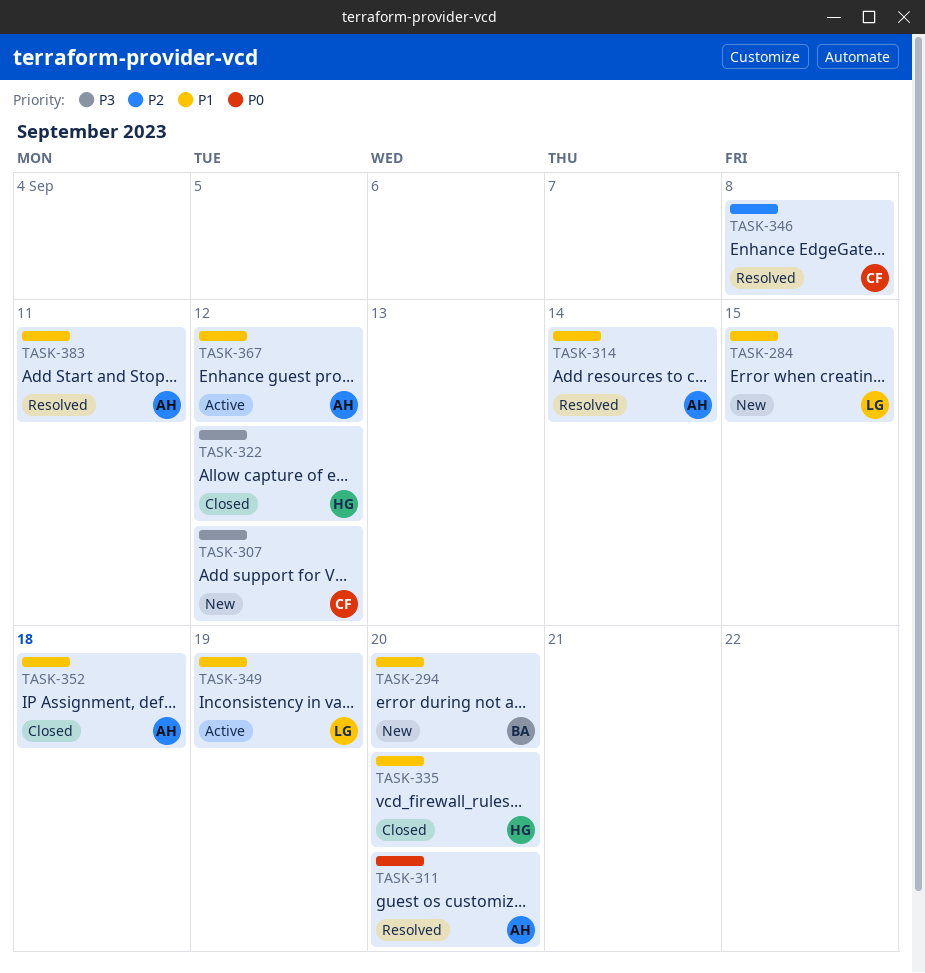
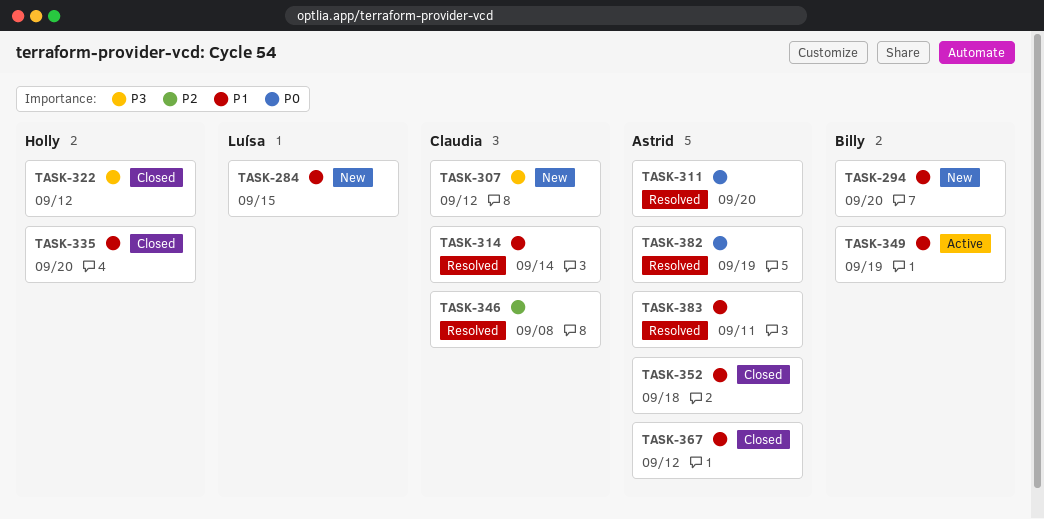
TASK-314, owner: Astrid -> Claudia
TASK-349, owner: Luísa -> Billy
TASK-367, status: Active -> Closed
TASK-382: none -> present

